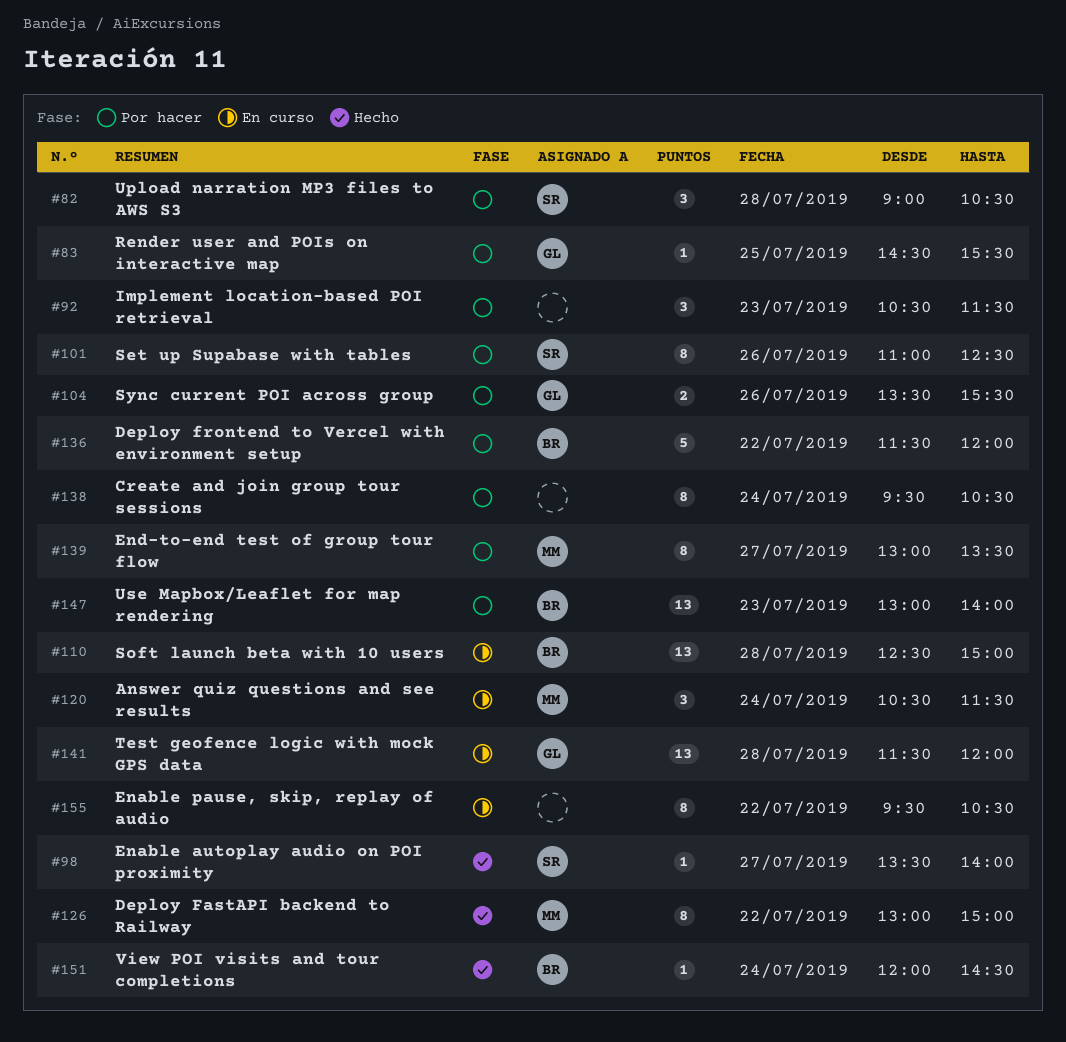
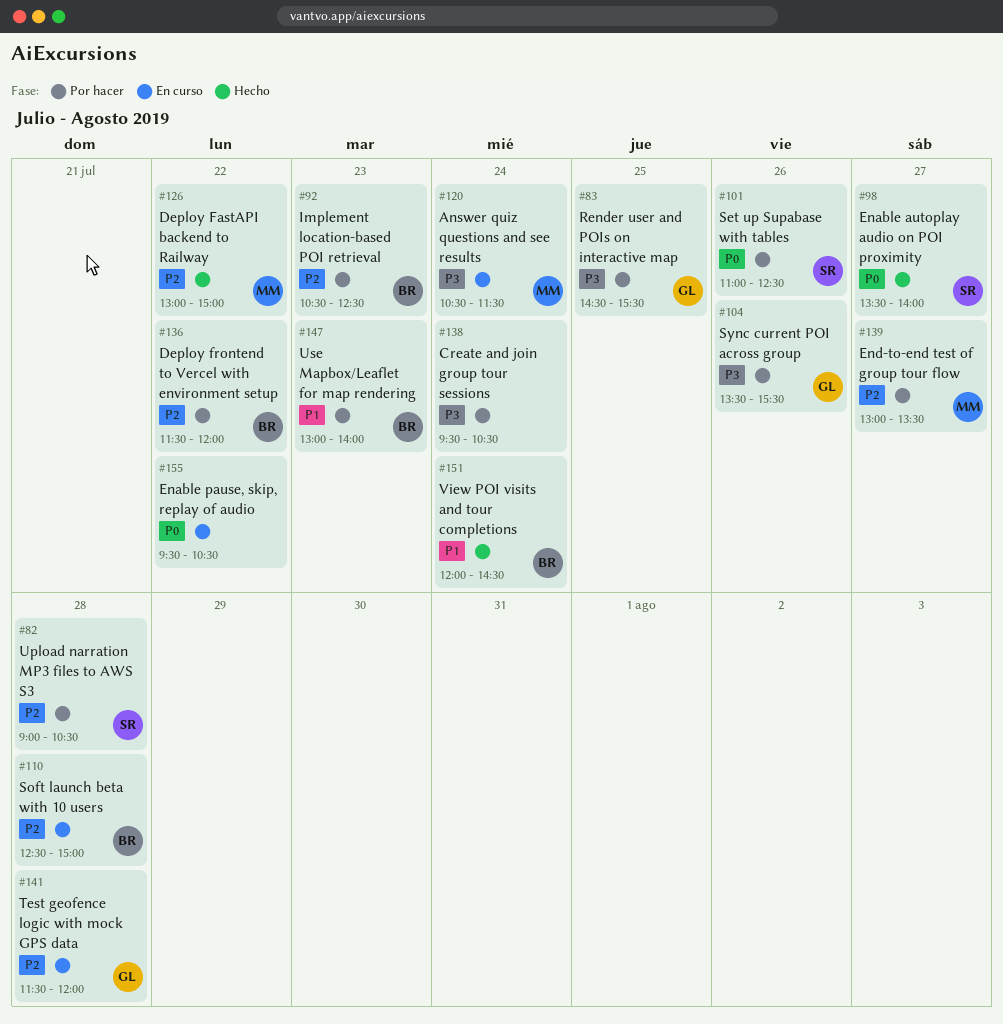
#92, owner: none -> BR
#92, ends: 11:30 -> 12:30

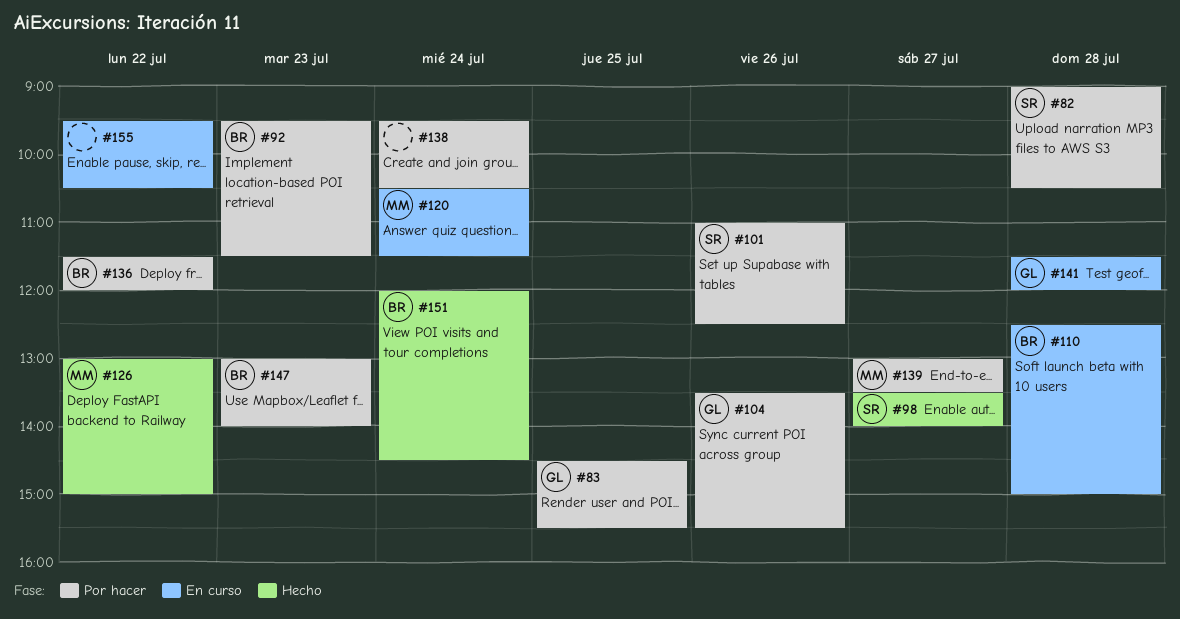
#92, begins: 10:30 -> 09:30
#92, ends: 12:30 -> 11:30

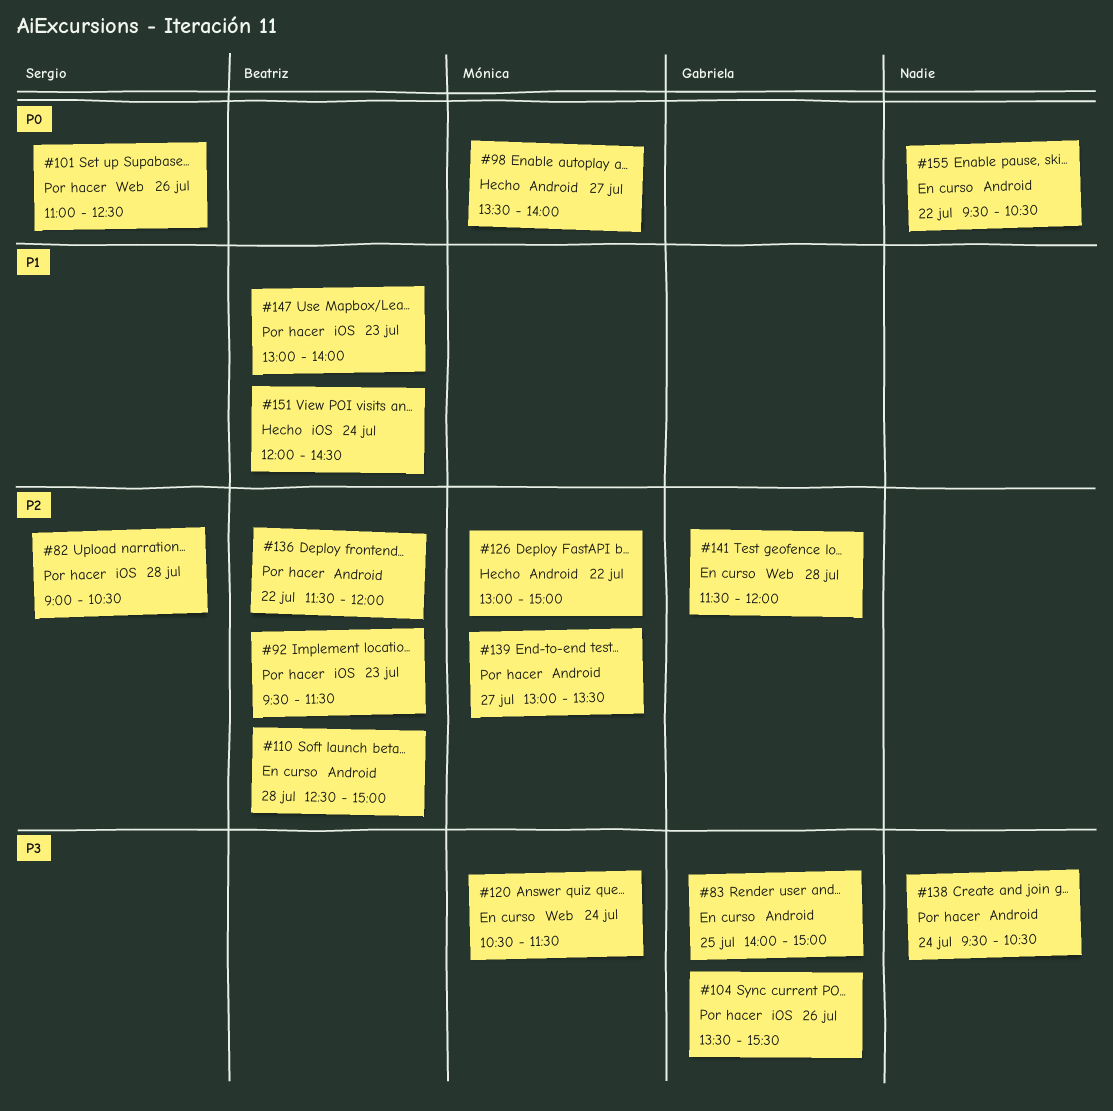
#83, status: Por hacer -> En curso
#83, begins: 14:30 -> 14:00
#83, ends: 15:30 -> 15:00
#98, owner: Sergio -> Mónica

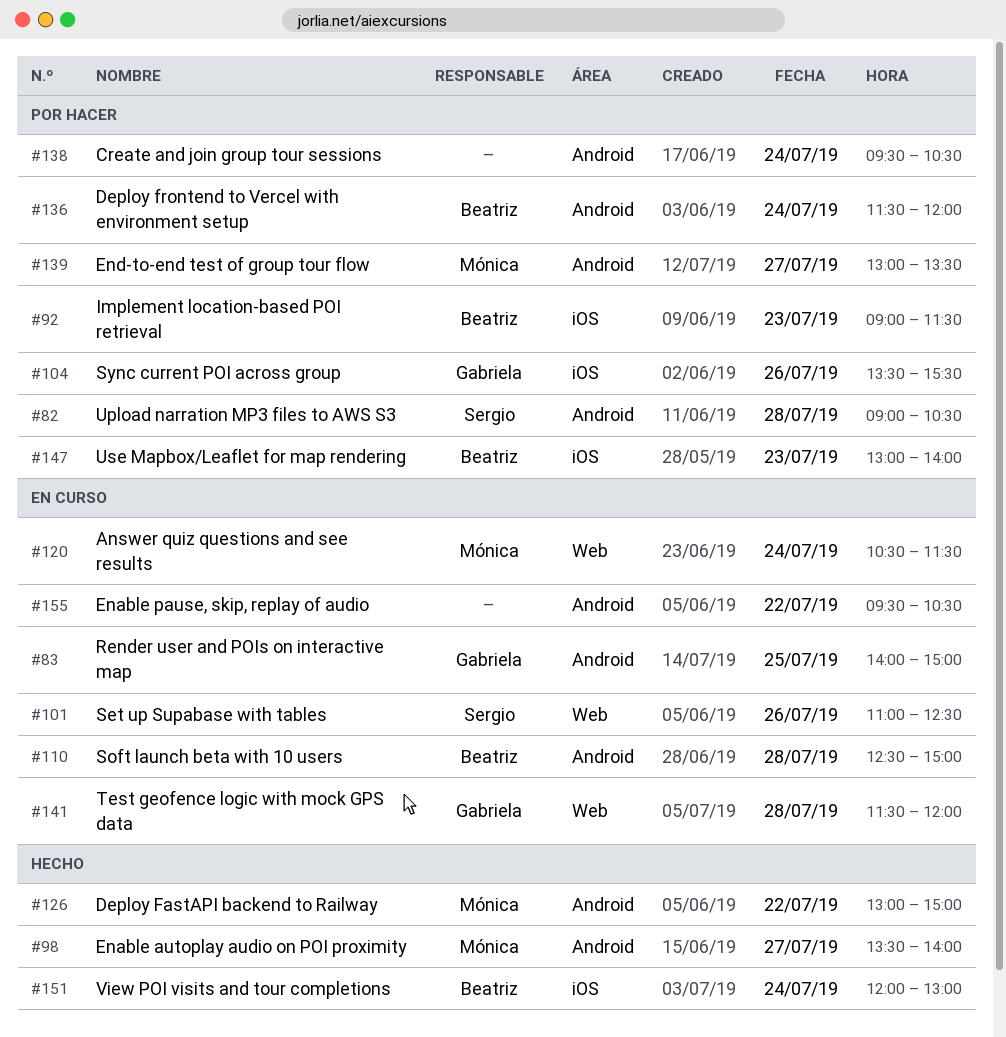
#82, label: iOS -> Android
#92, begins: 09:30 -> 09:00
#101, status: Por hacer -> En curso
#136, day: Jul 22 -> Jul 24
#151, ends: 14:30 -> 13:00

